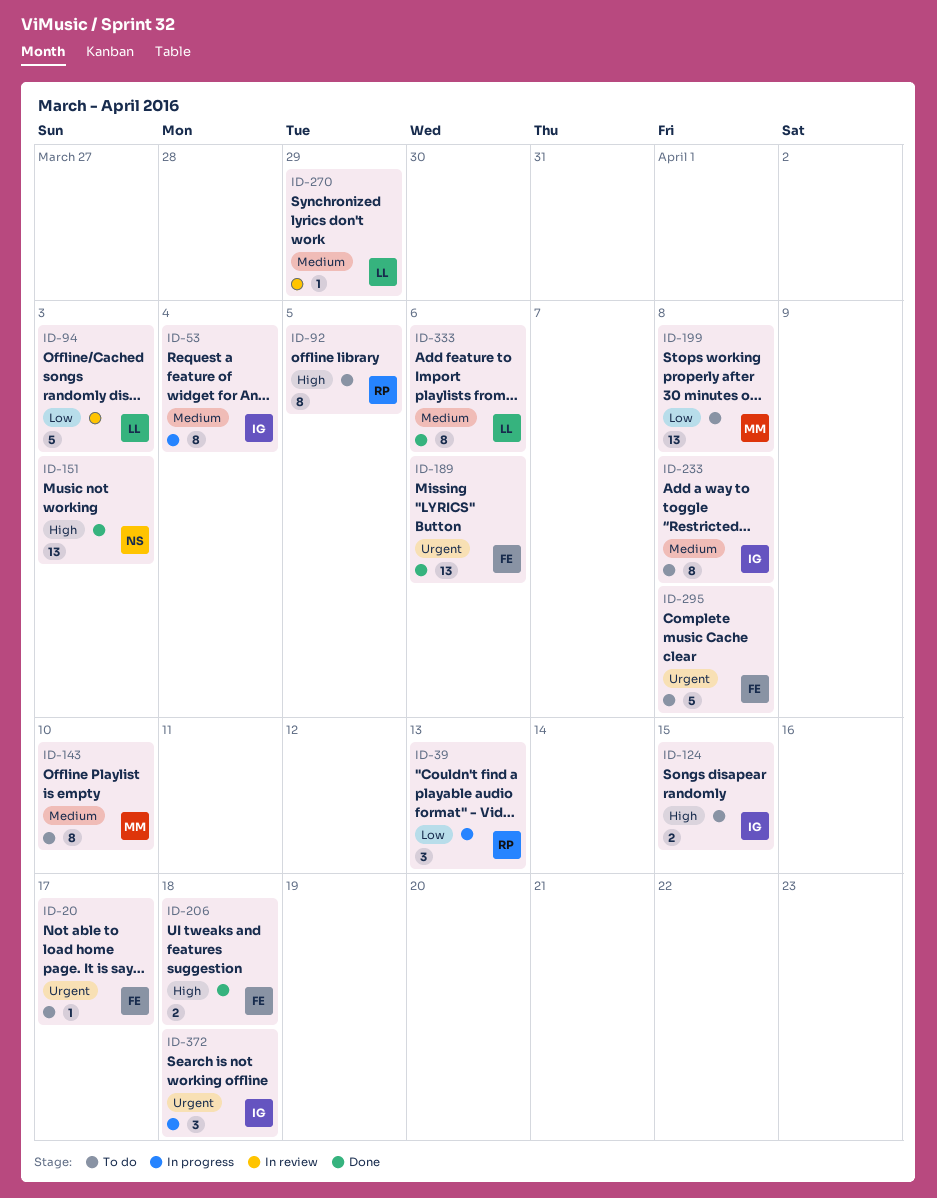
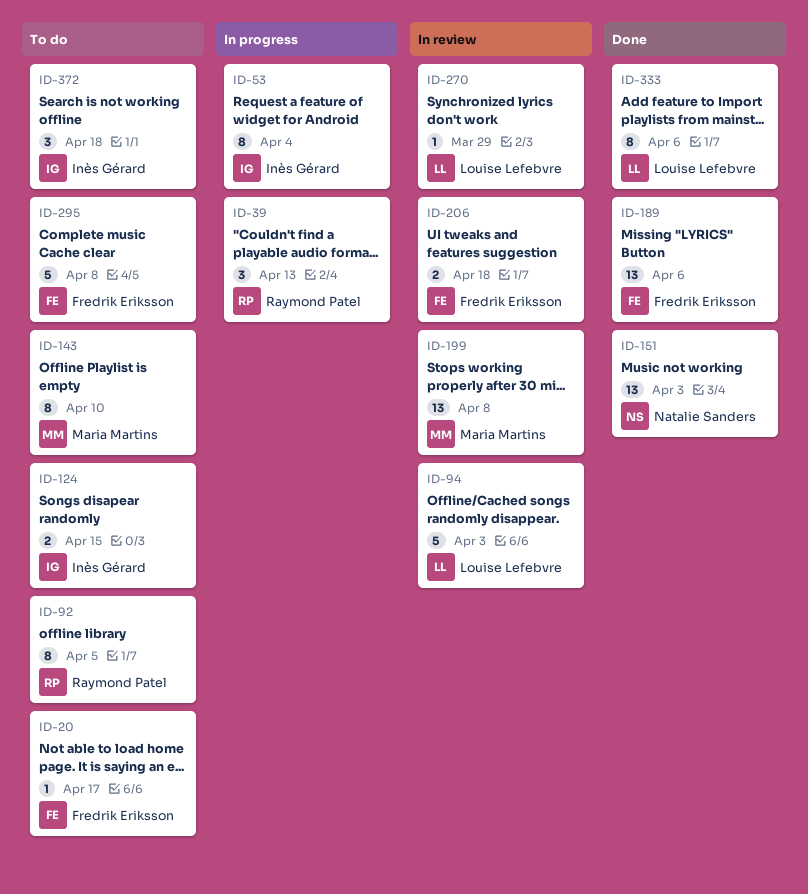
ID-199, status: To do -> In review
ID-206, status: Done -> In review
ID-233: present -> none
ID-372, status: In progress -> To do

